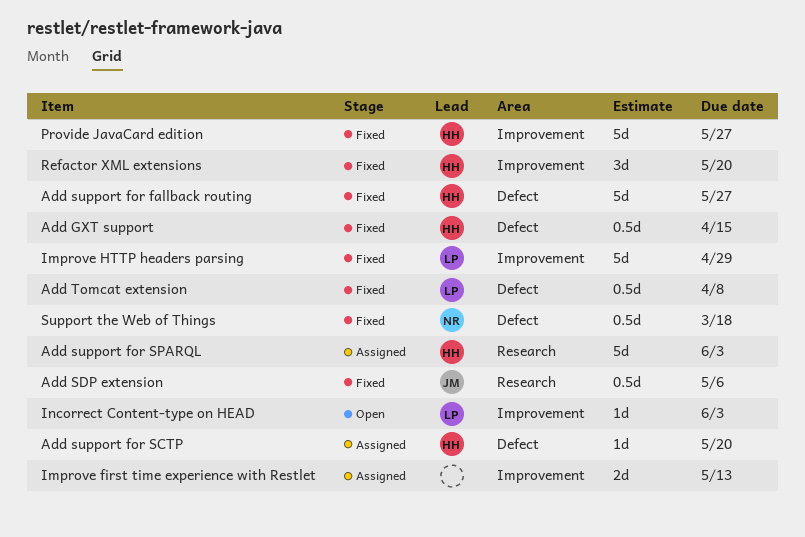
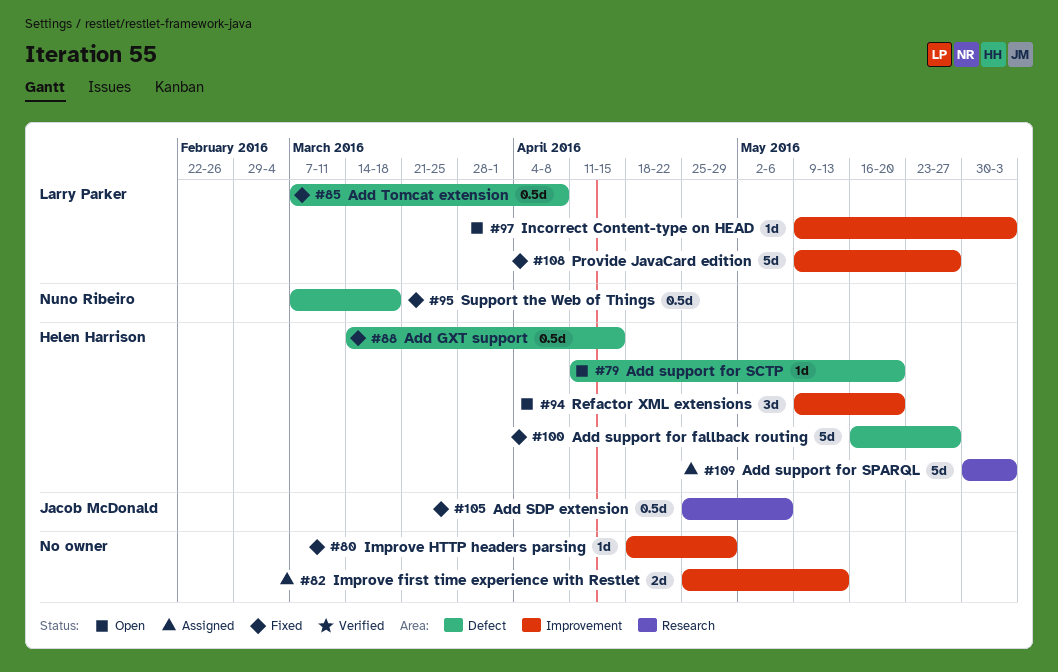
Add support for SCTP, status: Assigned -> Open
Improve HTTP headers parsing, owner: Larry Parker -> none
Improve HTTP headers parsing, estimate: 5d -> 1d
Provide JavaCard edition, owner: Helen Harrison -> Larry Parker
Refactor XML extensions, status: Fixed -> Open

